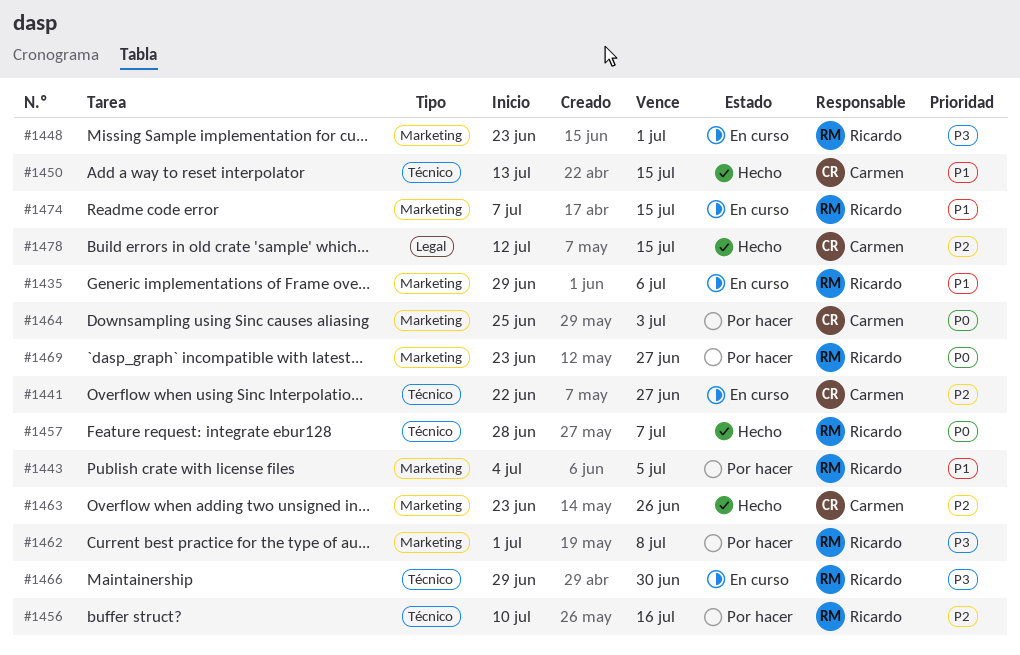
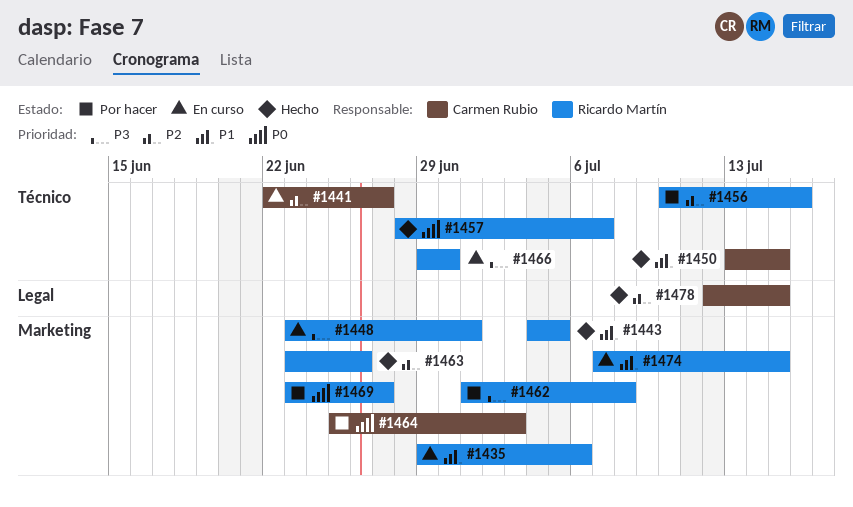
#1443, status: Por hacer -> Hecho
#1463, owner: Carmen Rubio -> Ricardo Martín

